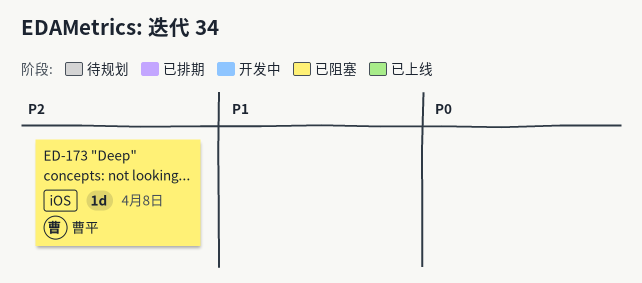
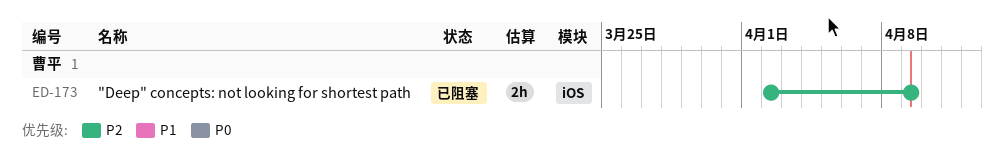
ED-173, estimate: 1d -> 2h
ED-173, due: Apr 8 -> Apr 9

